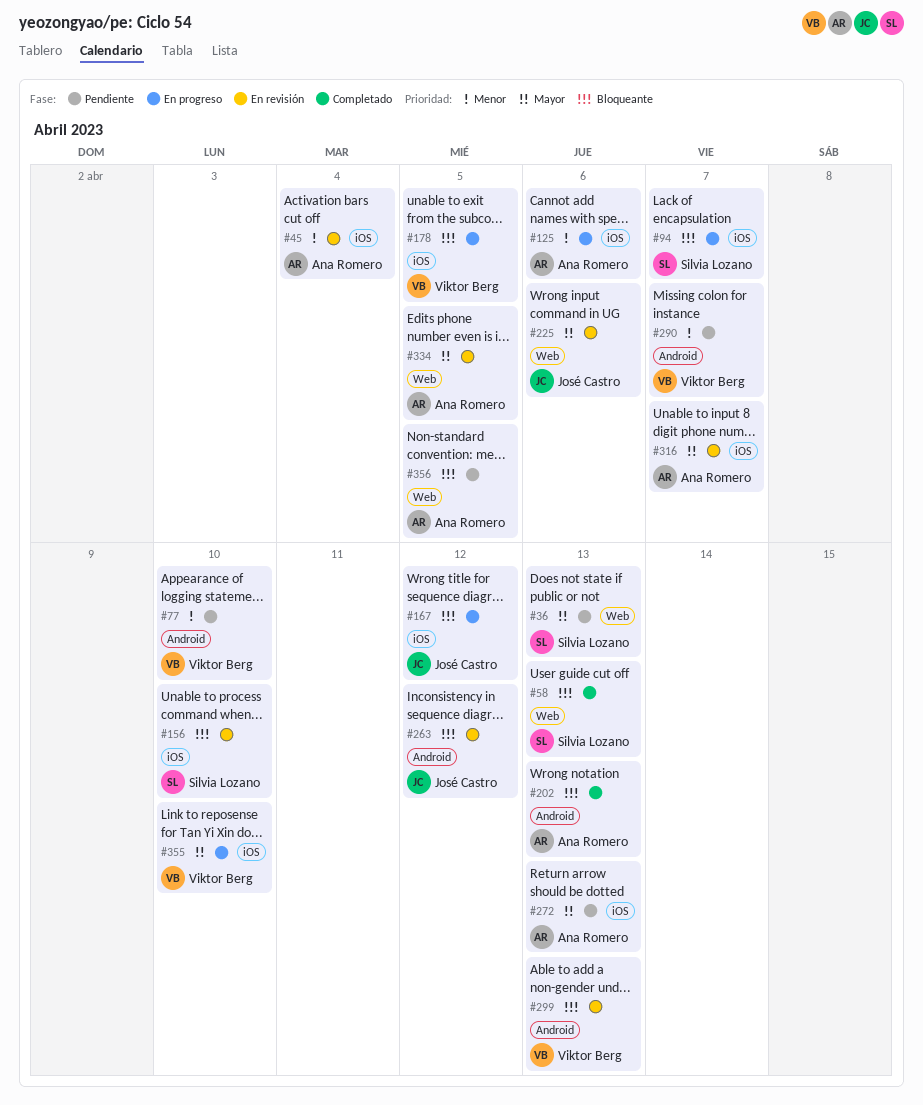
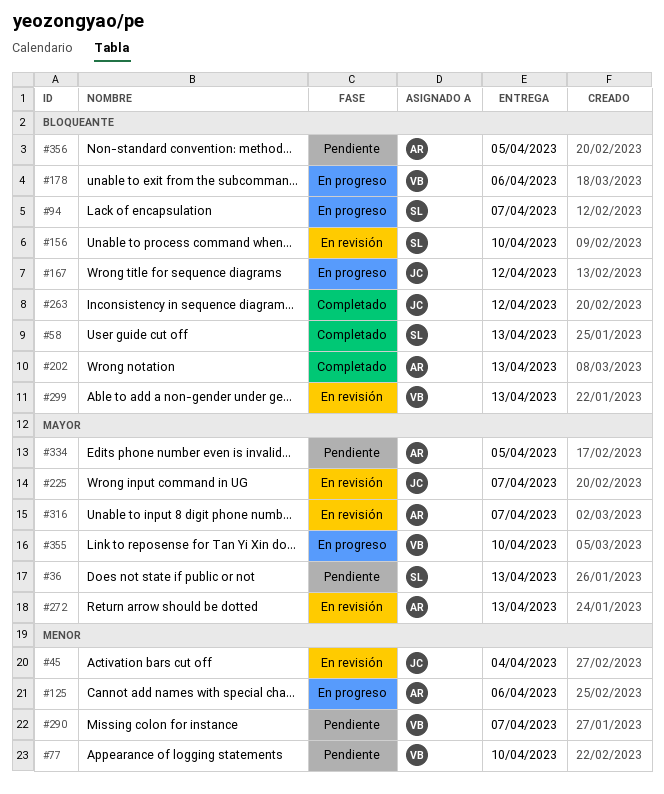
#45, owner: Ana Romero -> José Castro
#178, due: Apr 5 -> Apr 6
#225, due: Apr 6 -> Apr 7
#263, status: En revisión -> Completado
#272, status: Pendiente -> En revisión
#334, status: En revisión -> Pendiente

